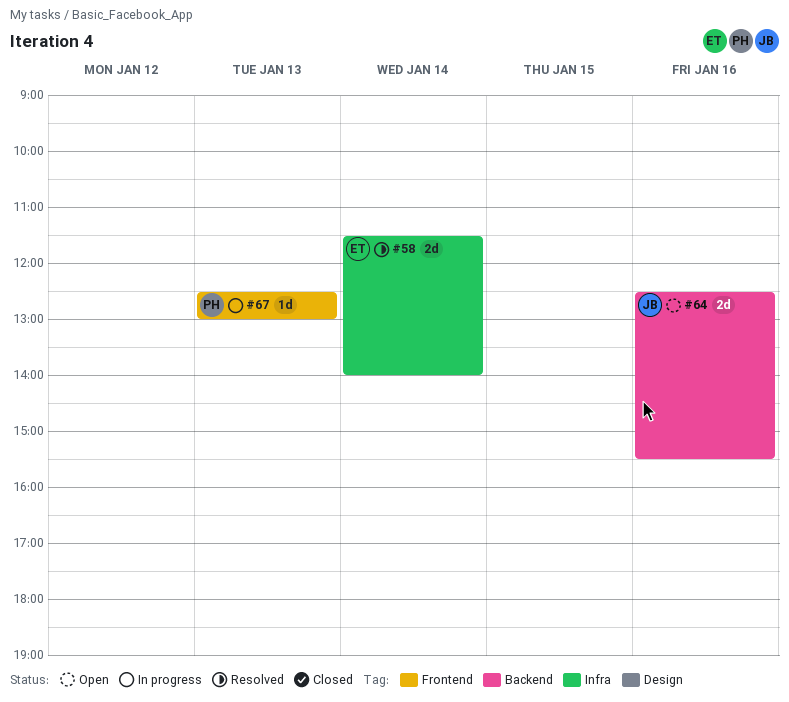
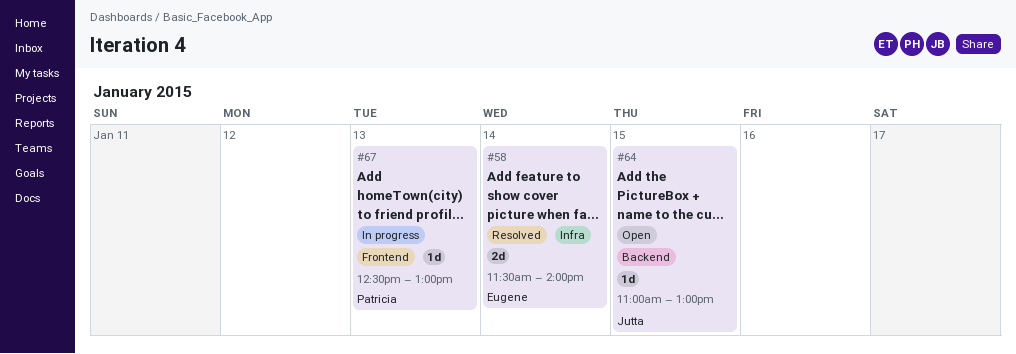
#64, estimate: 2d -> 1d
#64, day: Jan 16 -> Jan 15
#64, begins: 12:30 -> 11:00
#64, ends: 15:30 -> 13:00

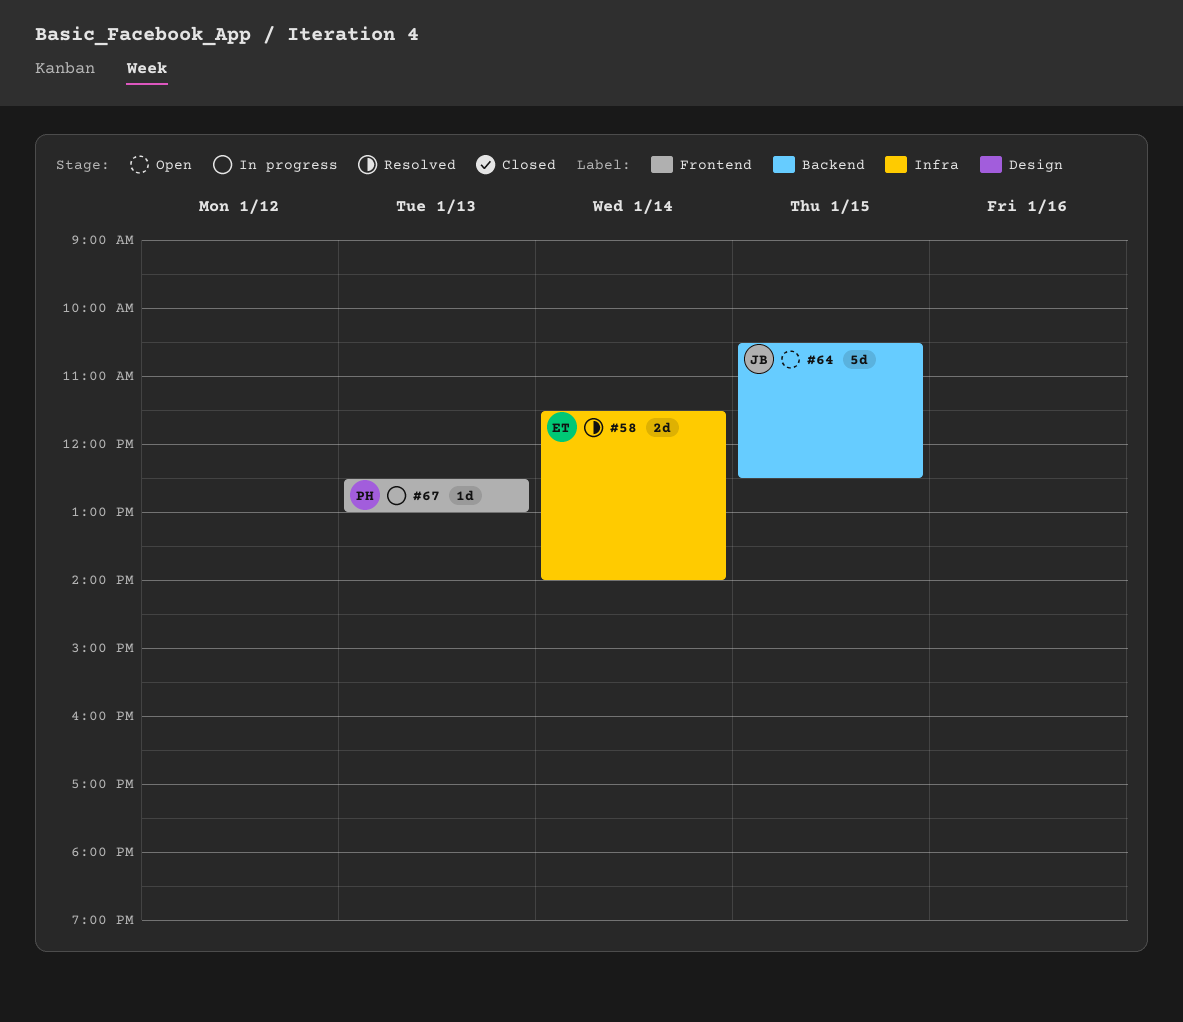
#64, estimate: 1d -> 5d
#64, begins: 11:00 -> 10:30
#64, ends: 13:00 -> 12:30

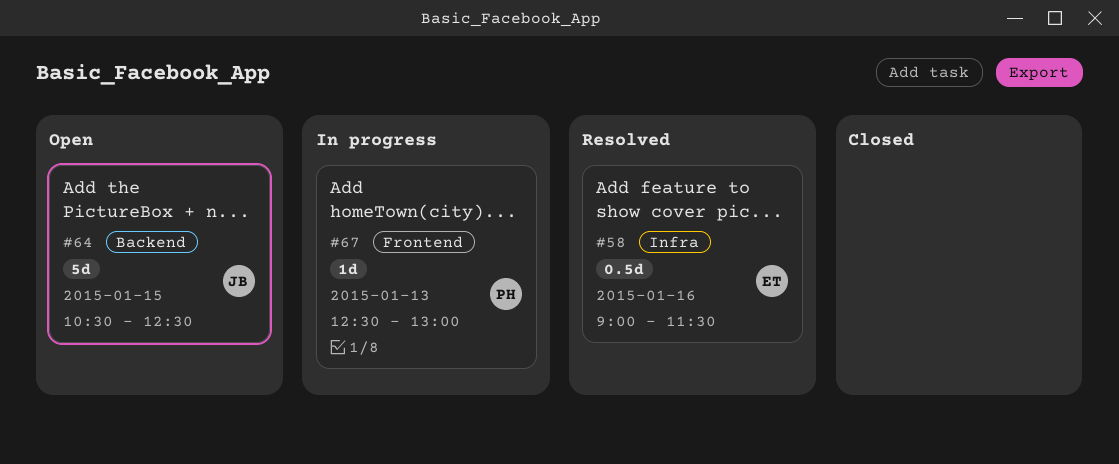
#58, estimate: 2d -> 0.5d
#58, day: Jan 14 -> Jan 16
#58, begins: 11:30 -> 09:00
#58, ends: 14:00 -> 11:30

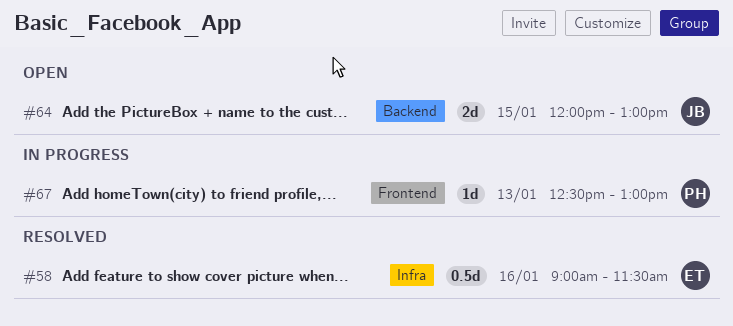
#64, estimate: 5d -> 2d
#64, begins: 10:30 -> 12:00
#64, ends: 12:30 -> 13:00

